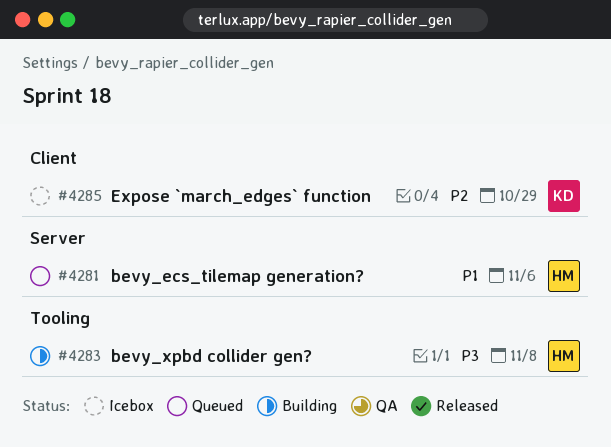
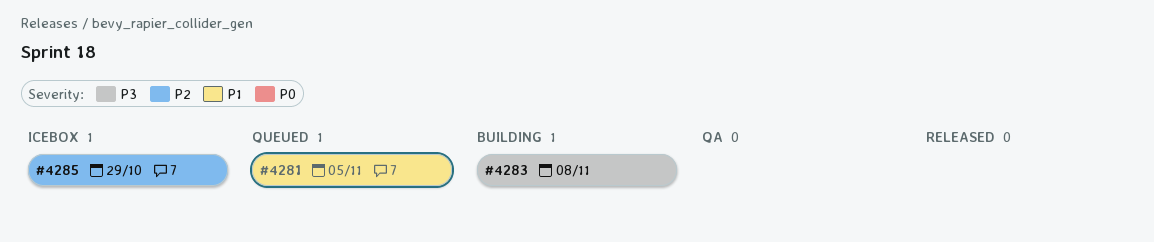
#4281, due: Nov 6 -> Nov 5

